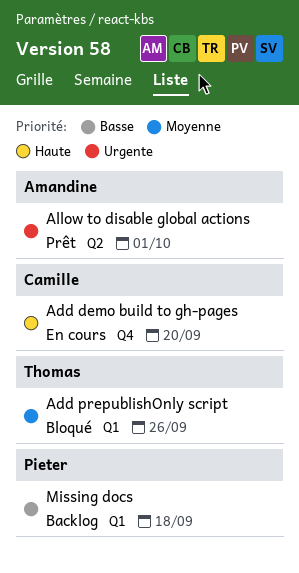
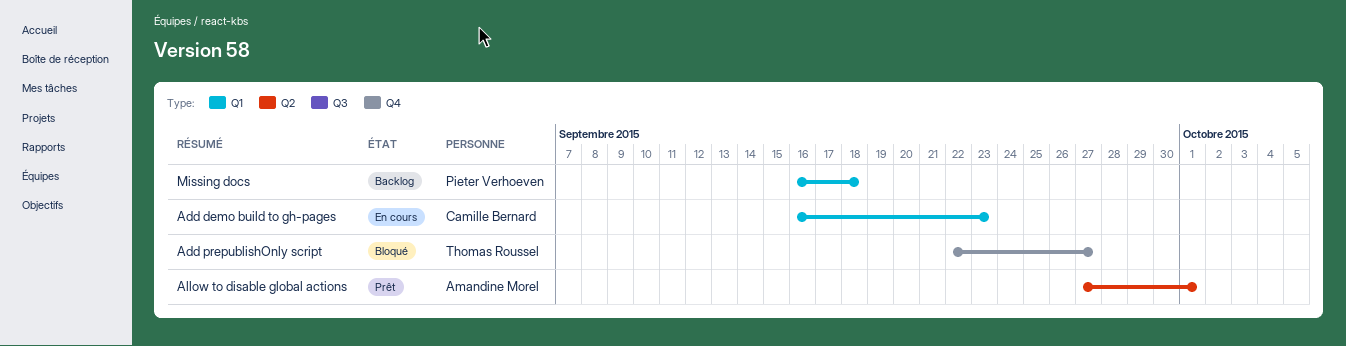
Add demo build to gh-pages, label: Q4 -> Q1
Add demo build to gh-pages, due: Sep 20 -> Sep 23
Add prepublishOnly script, label: Q1 -> Q4
Add prepublishOnly script, due: Sep 26 -> Sep 27

